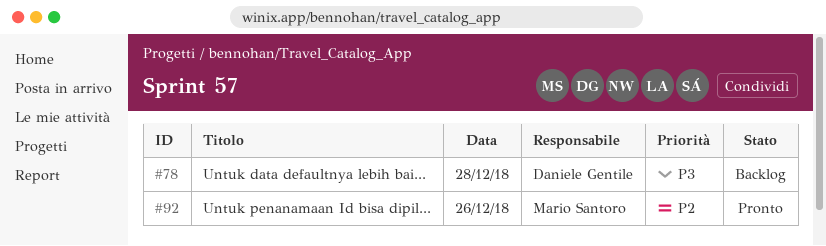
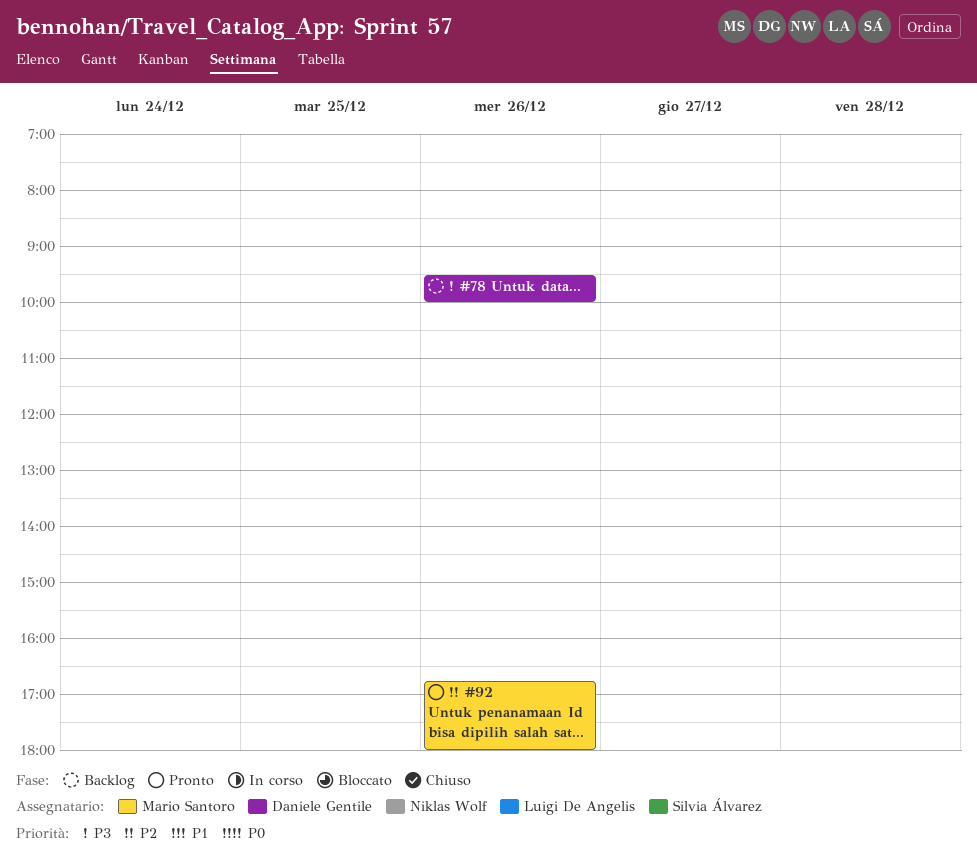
#78, day: Dec 28 -> Dec 26

